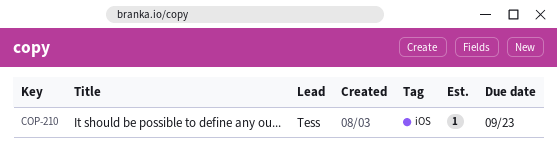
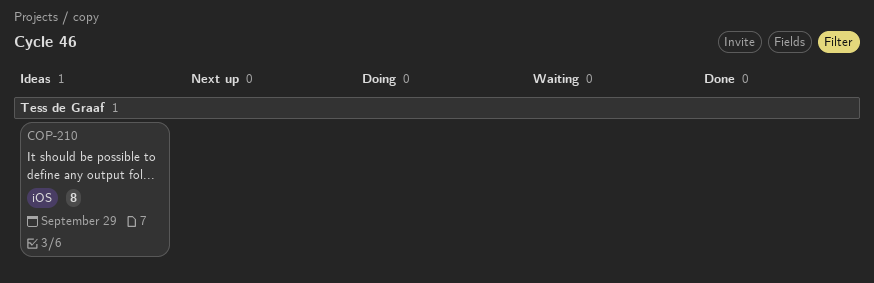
COP-210, estimate: 1 -> 8
COP-210, due: Sep 23 -> Sep 29

